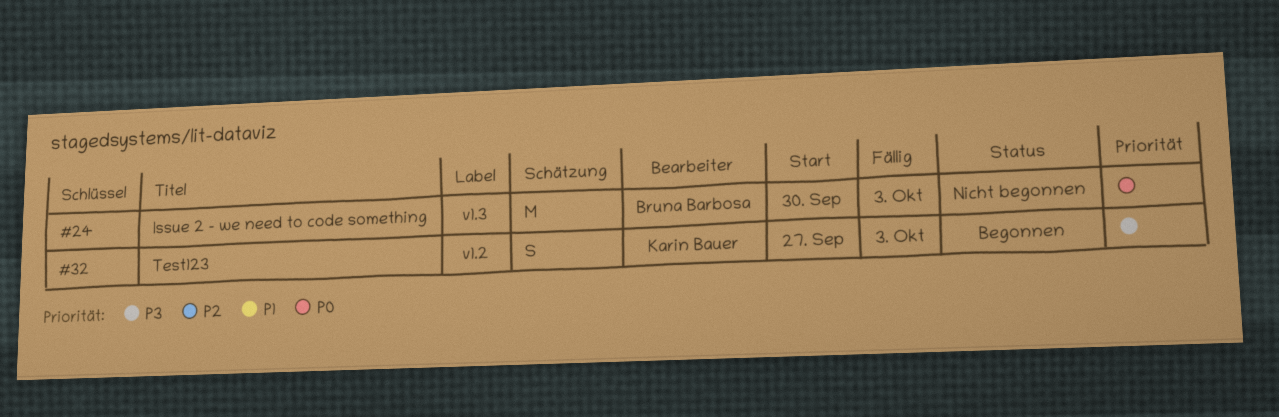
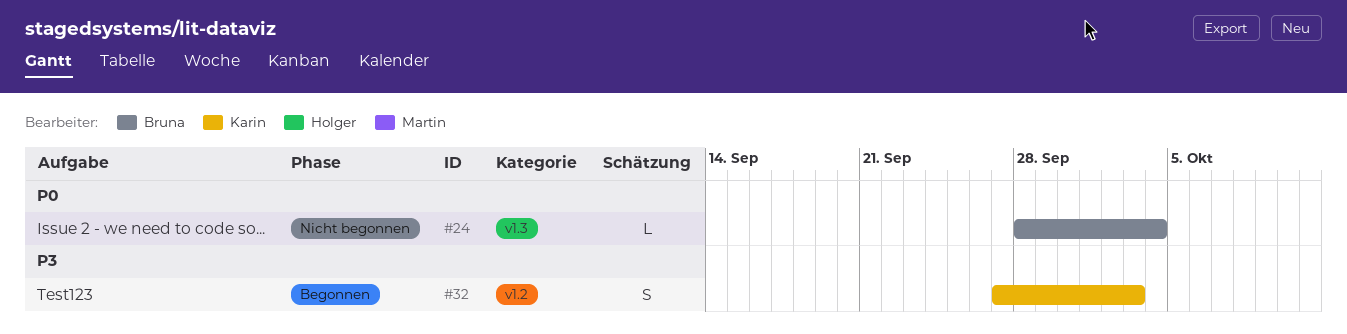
#24, estimate: M -> L
#24, start: Sep 30 -> Sep 28
#24, due: Oct 3 -> Oct 4

